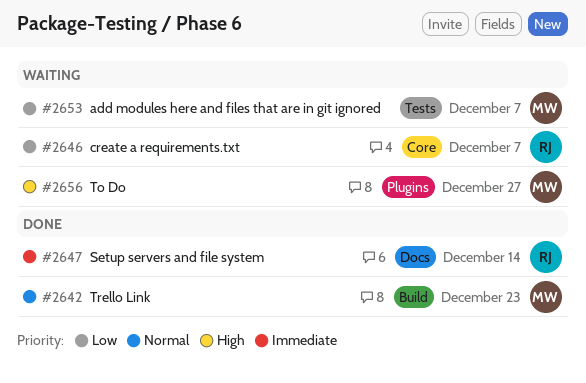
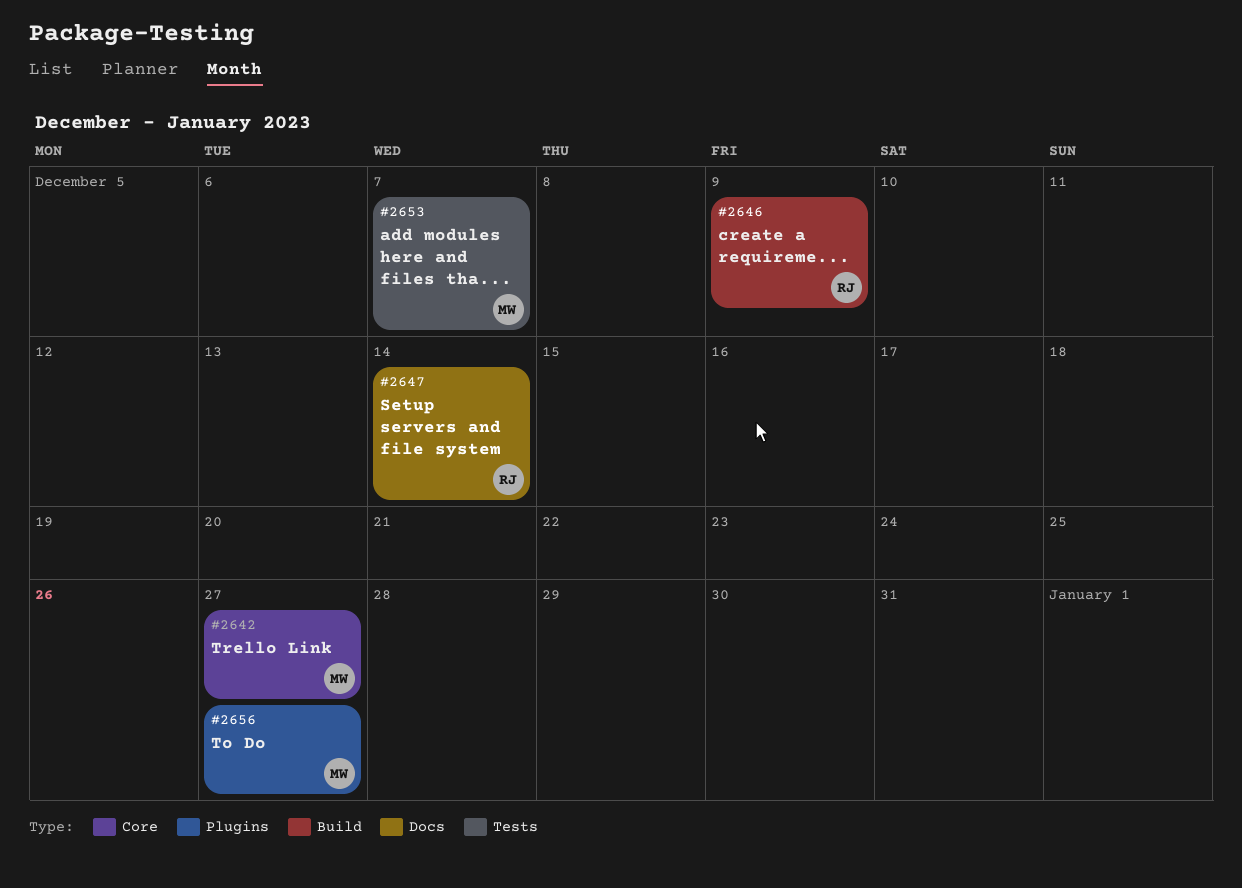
#2642, label: Build -> Core
#2642, due: Dec 23 -> Dec 27
#2646, label: Core -> Build
#2646, due: Dec 7 -> Dec 9

